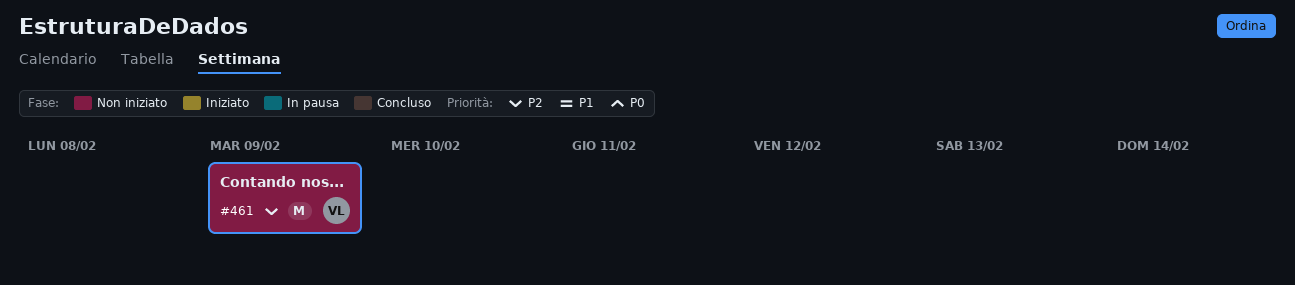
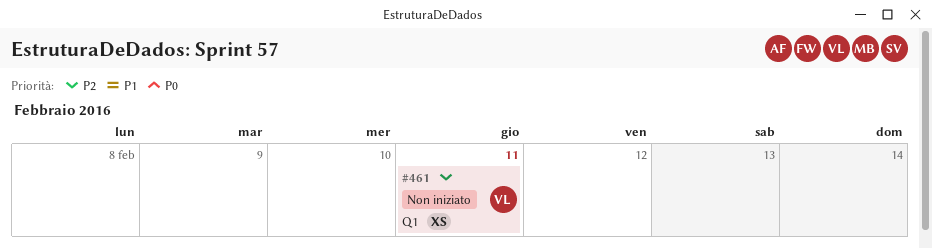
#461, estimate: M -> XS
#461, due: Feb 9 -> Feb 11

